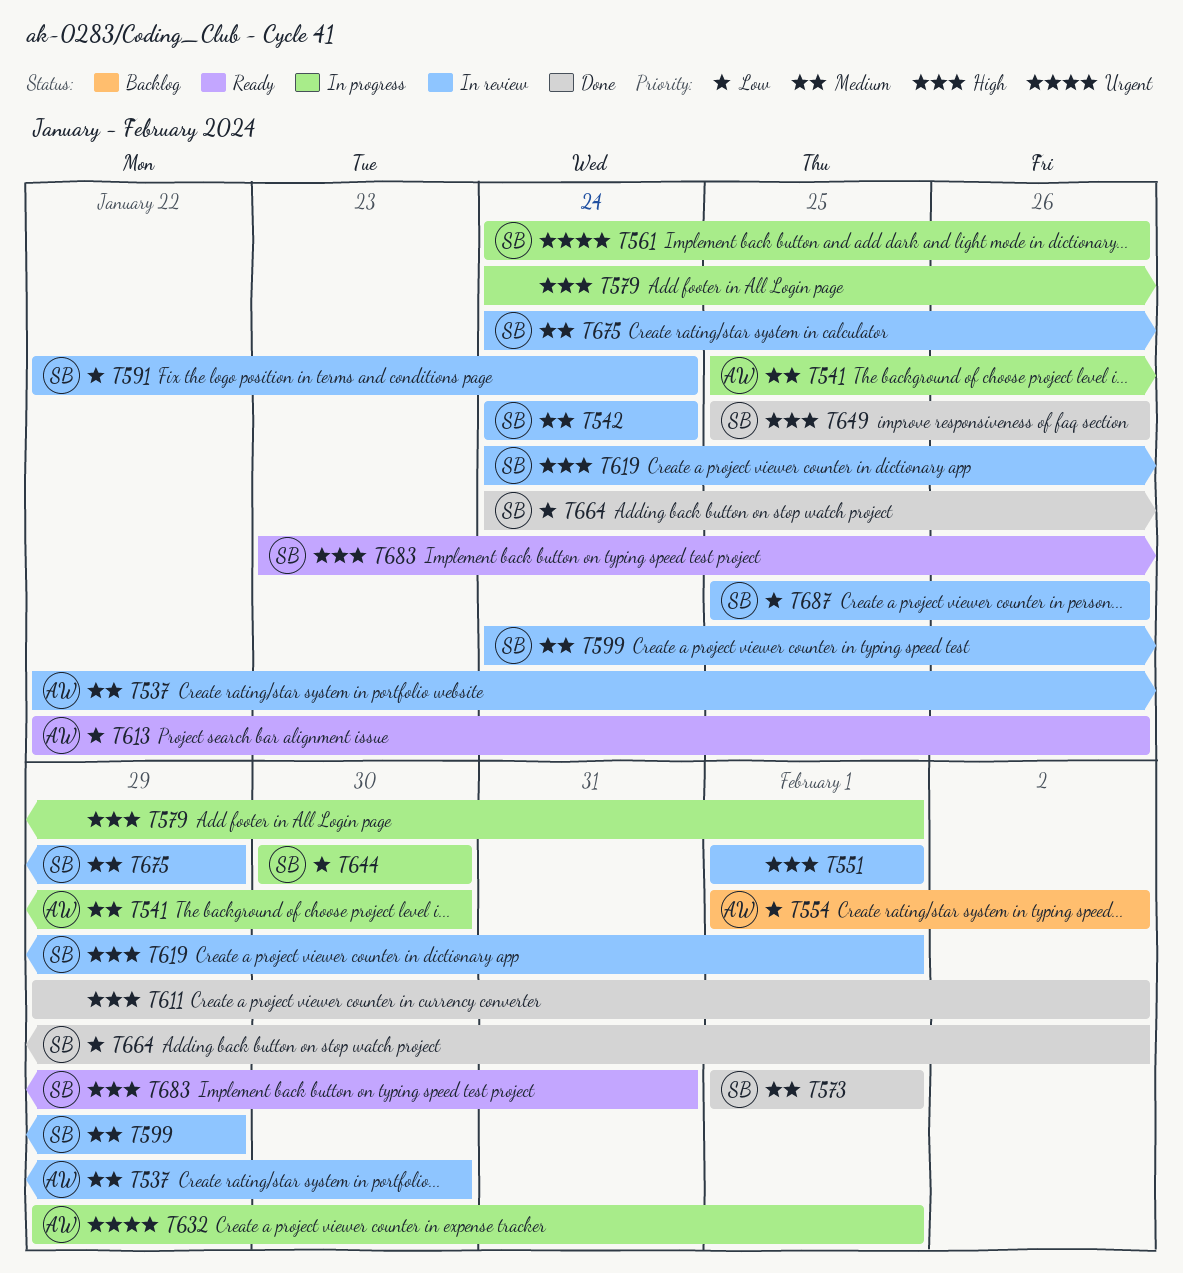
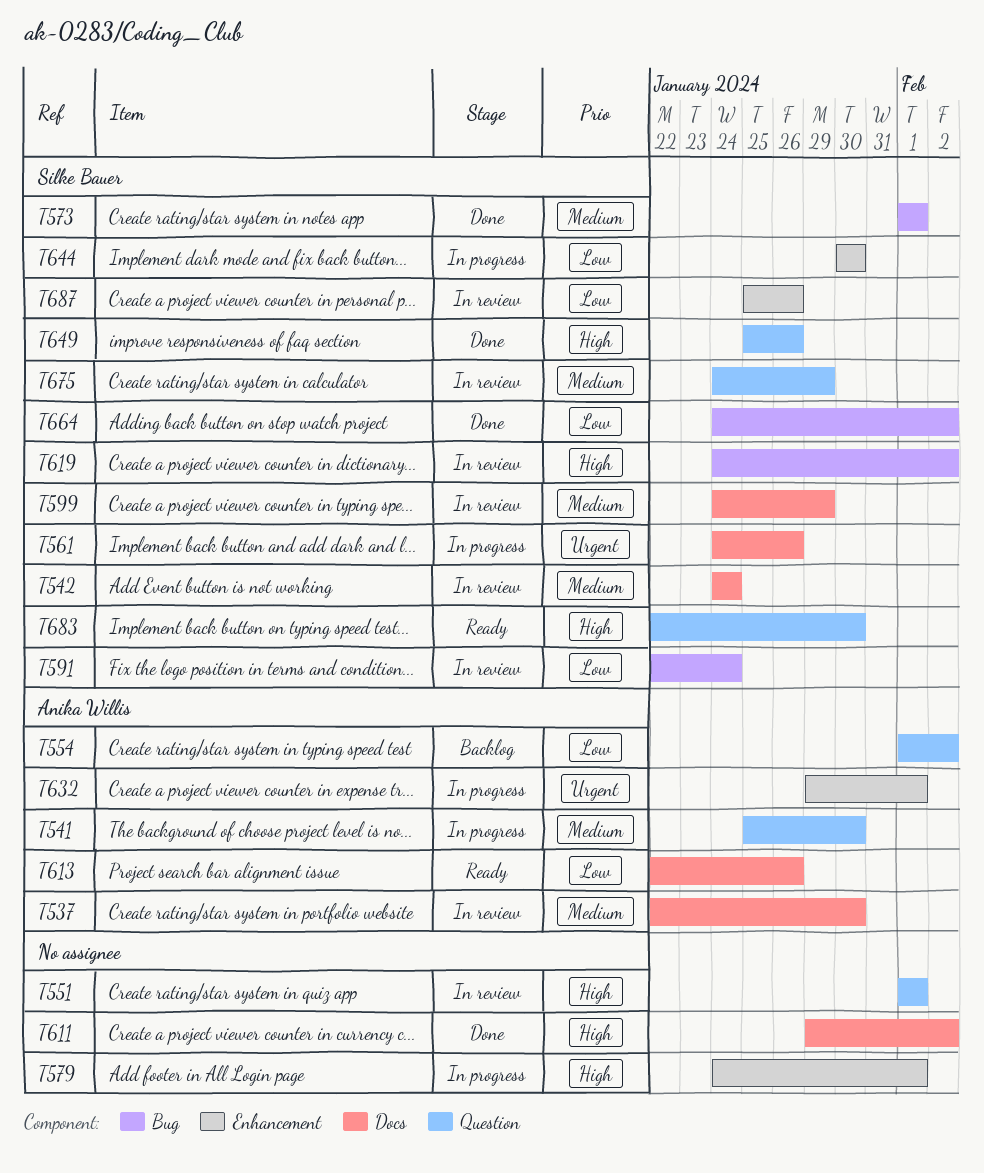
T619, due: Feb 1 -> Feb 2
T683, start: Jan 23 -> Jan 22
T683, due: Jan 31 -> Jan 30

